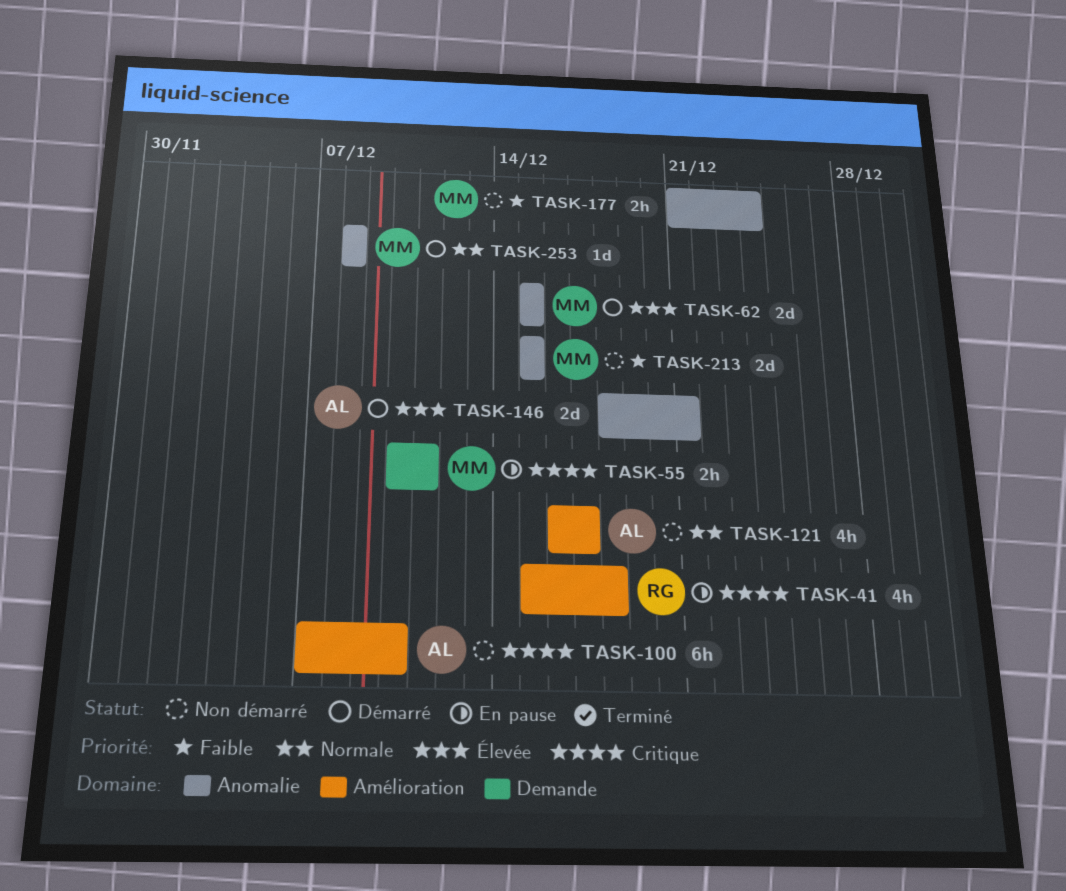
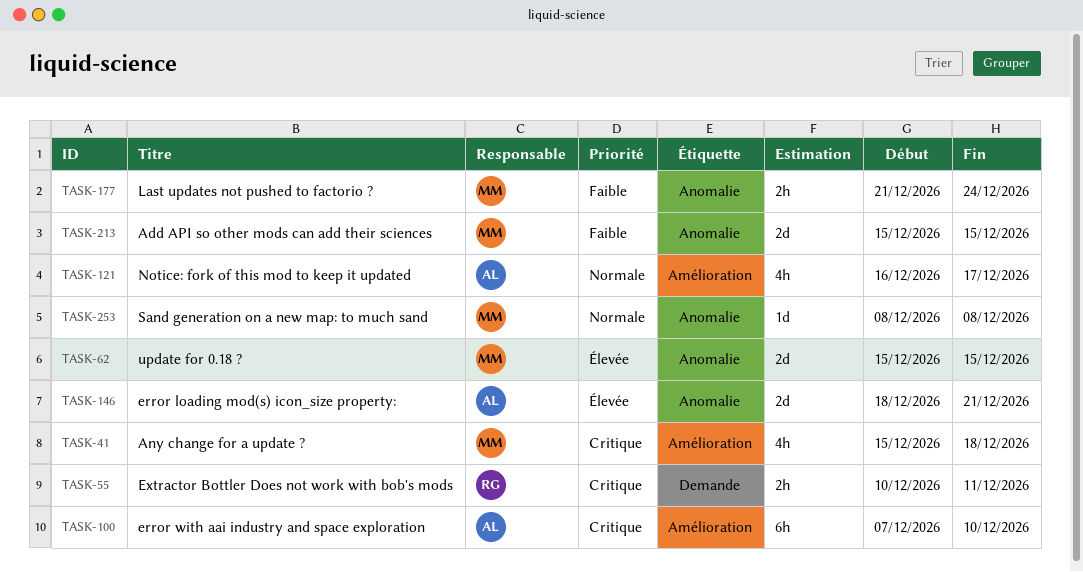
TASK-41, owner: RG -> MM
TASK-55, owner: MM -> RG

